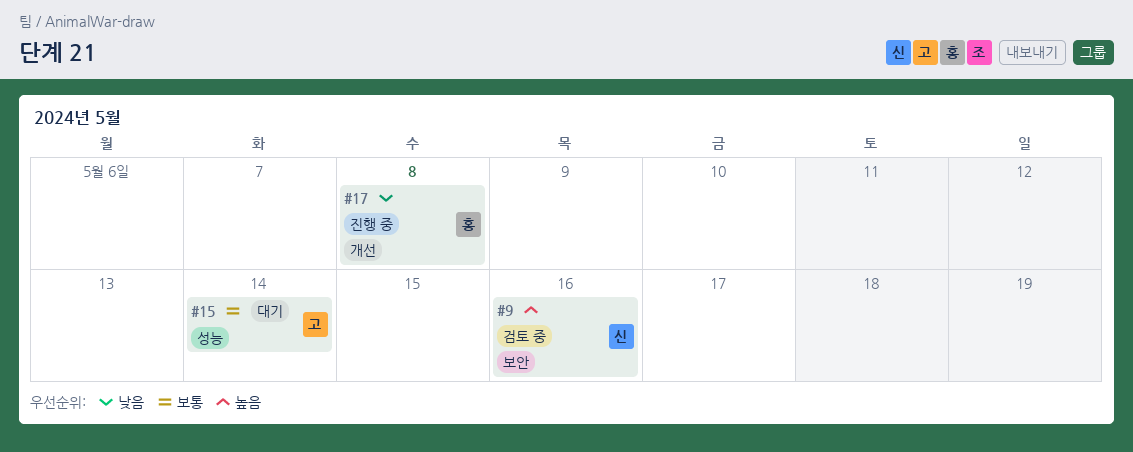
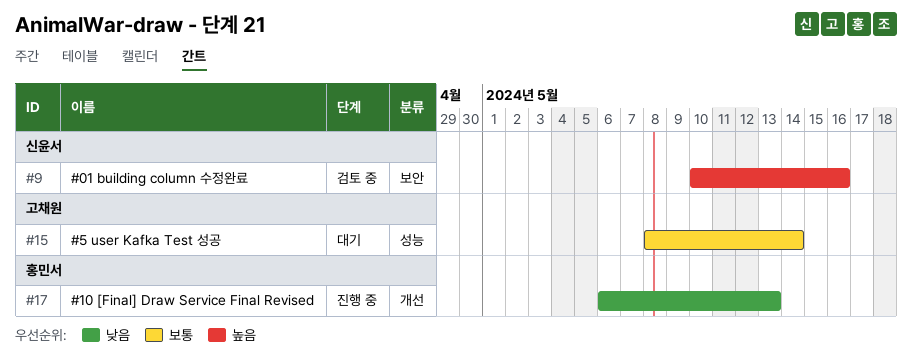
#17, due: May 8 -> May 13

